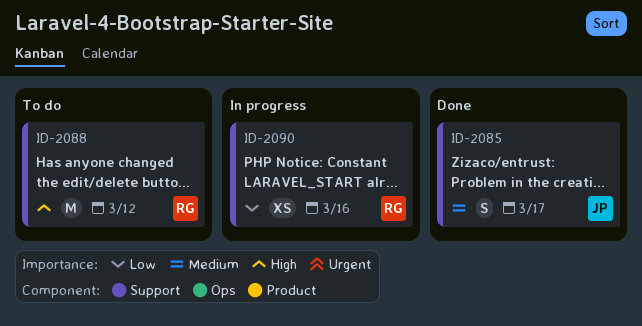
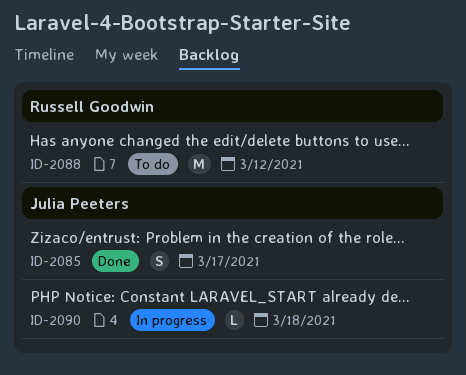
ID-2090, owner: Russell Goodwin -> Julia Peeters
ID-2090, estimate: XS -> L
ID-2090, due: Mar 16 -> Mar 18

